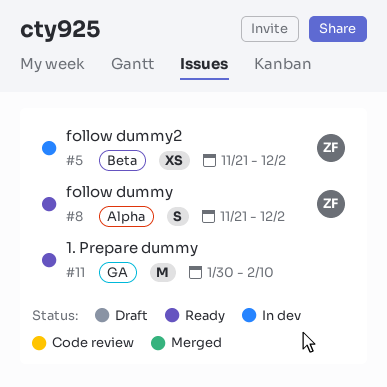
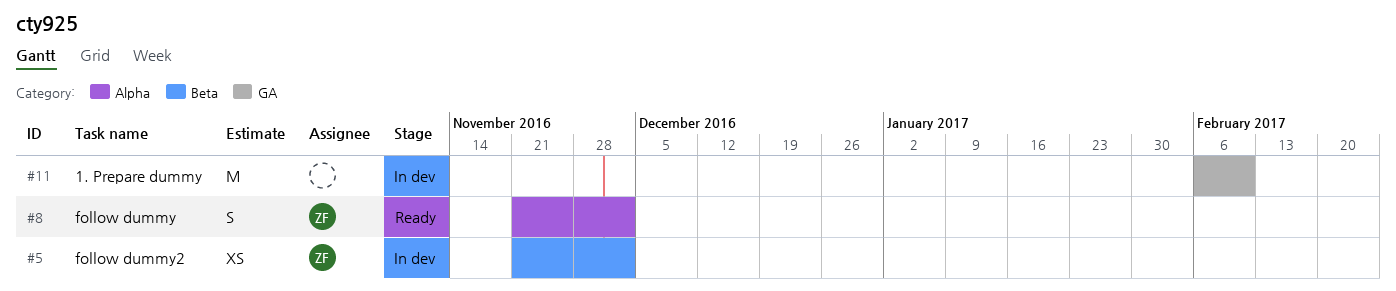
#11, status: Ready -> In dev
#11, start: Jan 30 -> Feb 6

